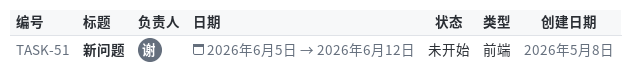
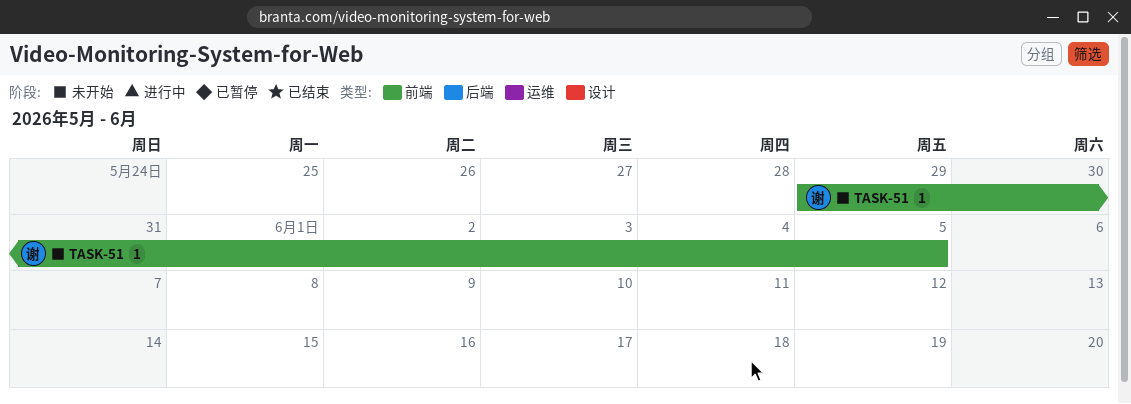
TASK-51, start: Jun 5 -> May 29
TASK-51, due: Jun 12 -> Jun 5

